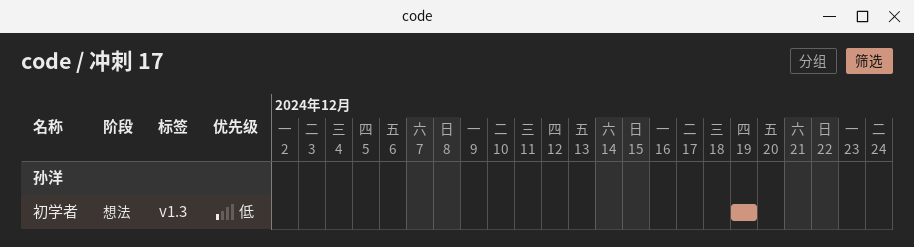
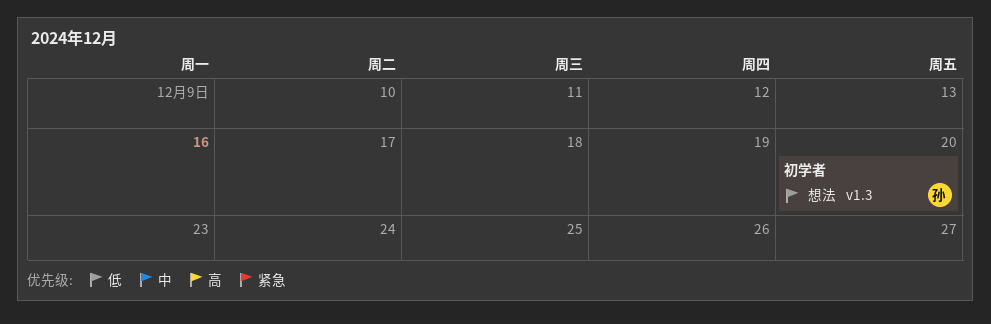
初学者, due: Dec 19 -> Dec 20

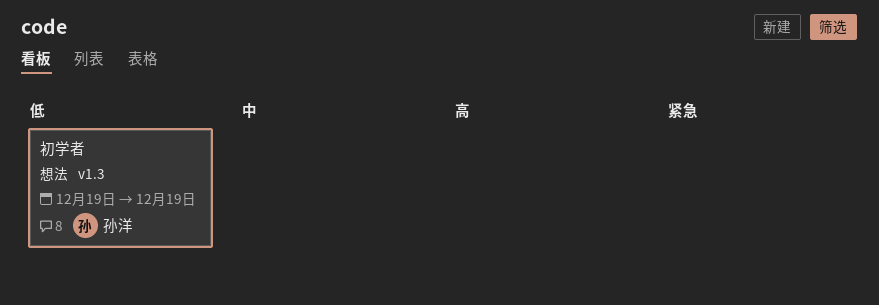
初学者, due: Dec 20 -> Dec 19

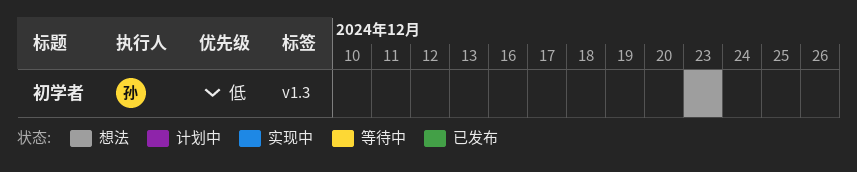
初学者, start: Dec 19 -> Dec 23
初学者, due: Dec 19 -> Dec 23

